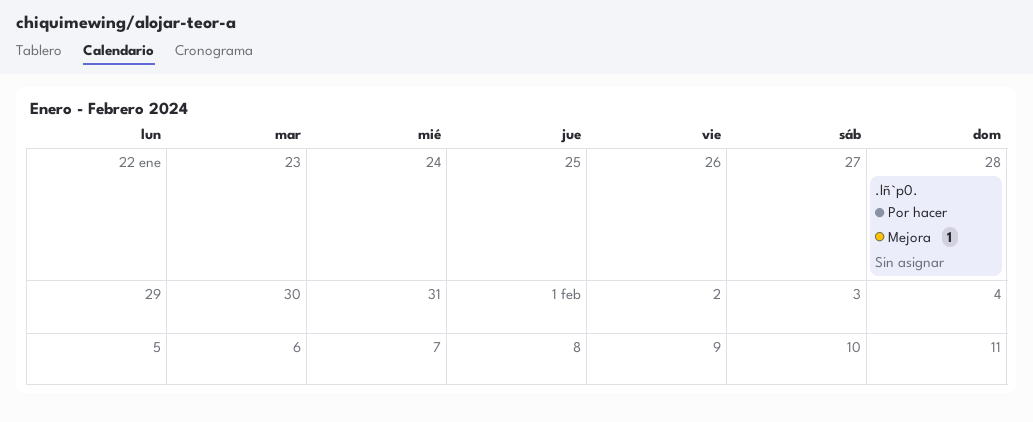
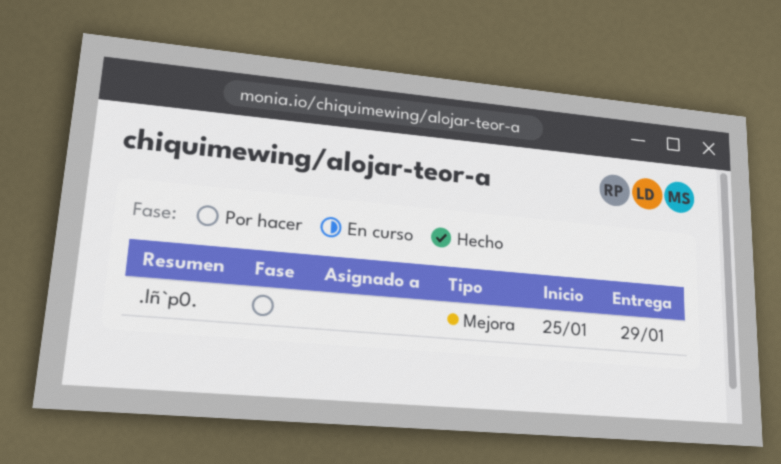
.lñ`p0., due: Jan 28 -> Jan 29

